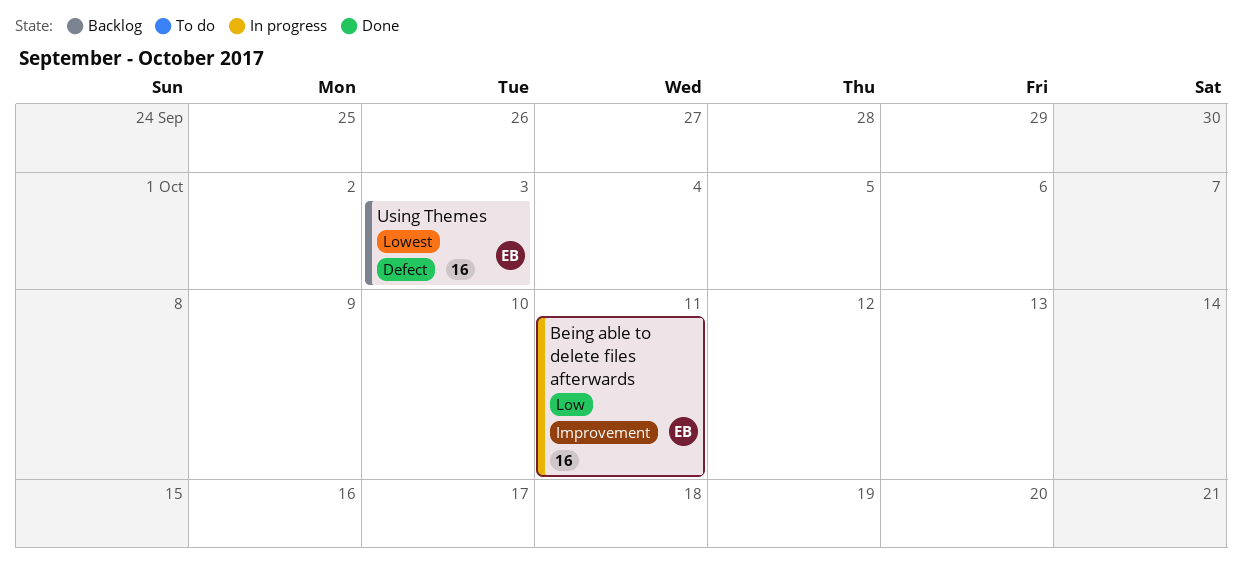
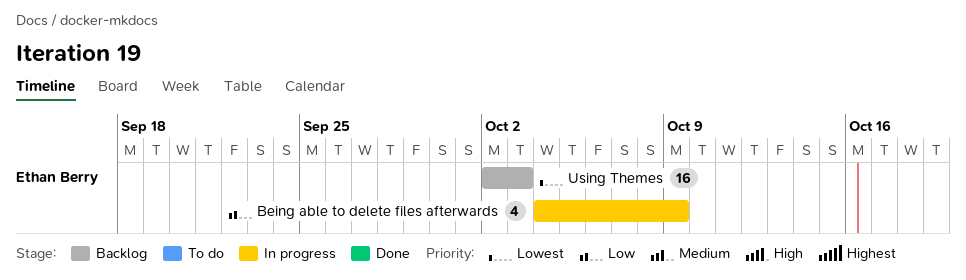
Being able to delete files afterwards, estimate: 16 -> 4
Being able to delete files afterwards, due: Oct 11 -> Oct 9

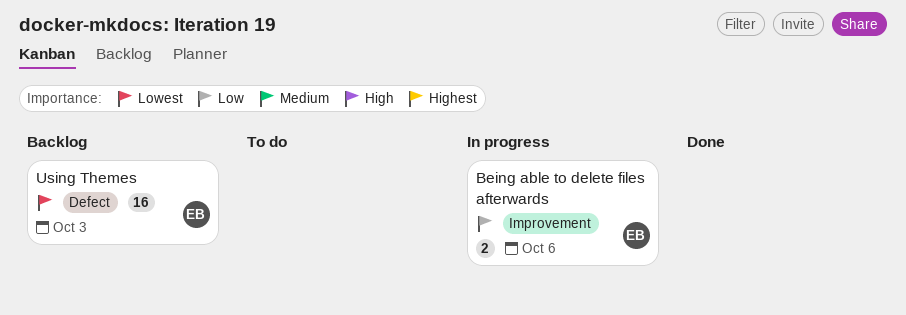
Being able to delete files afterwards, estimate: 4 -> 2
Being able to delete files afterwards, due: Oct 9 -> Oct 6

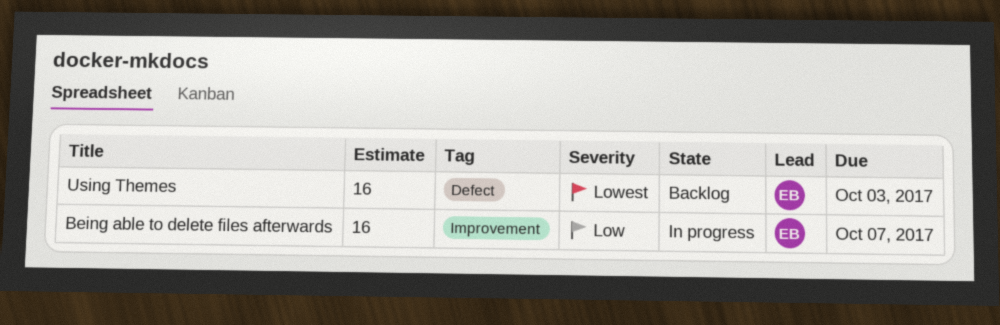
Being able to delete files afterwards, estimate: 2 -> 16
Being able to delete files afterwards, due: Oct 6 -> Oct 7

